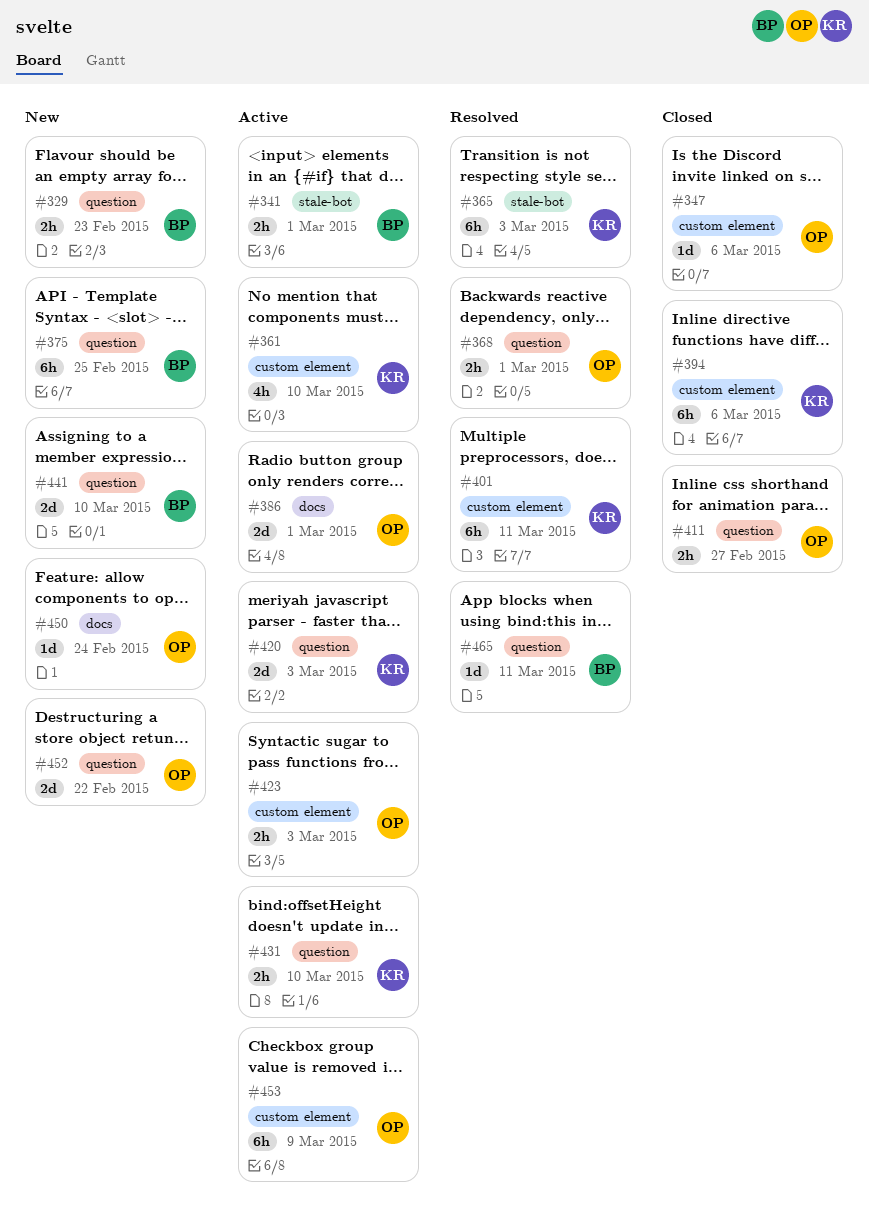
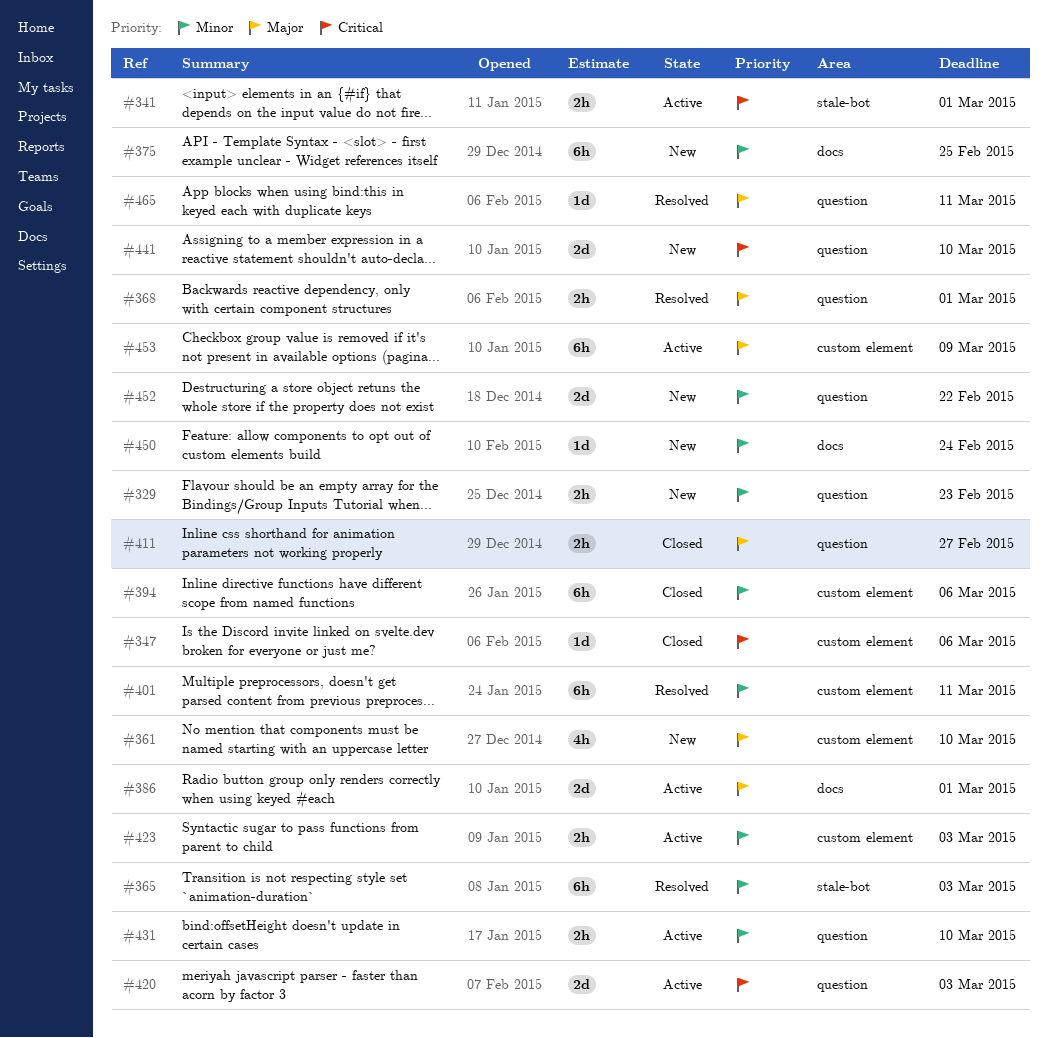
#361, status: Active -> New
#375, label: question -> docs

